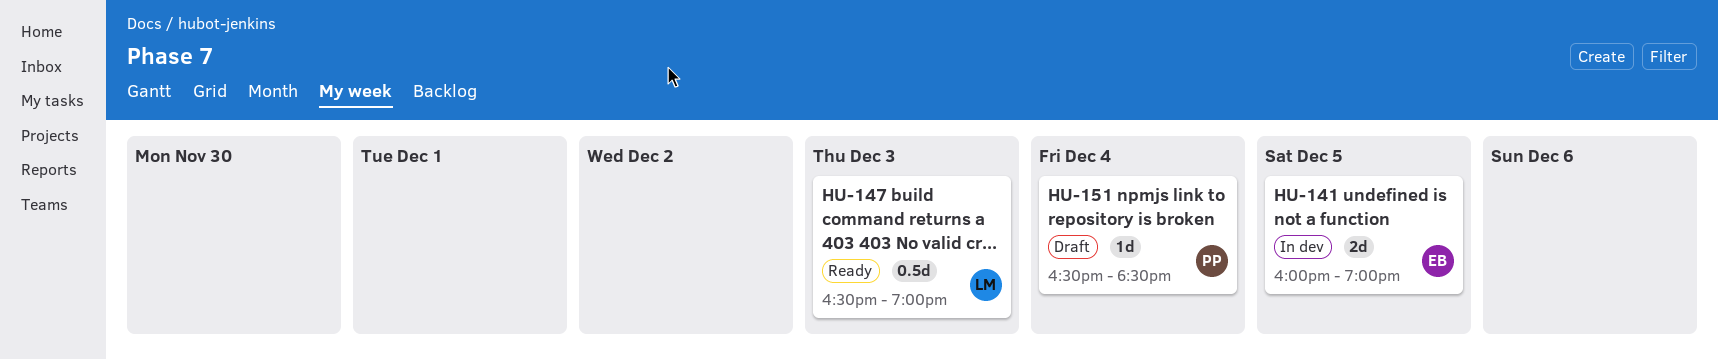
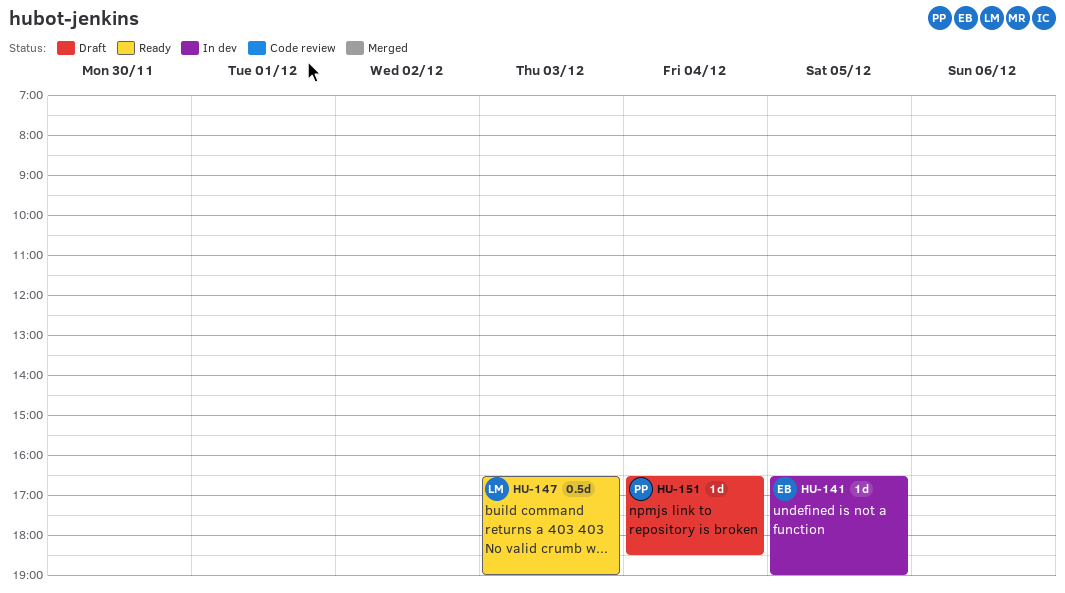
HU-141, estimate: 2d -> 1d
HU-141, begins: 16:00 -> 16:30

